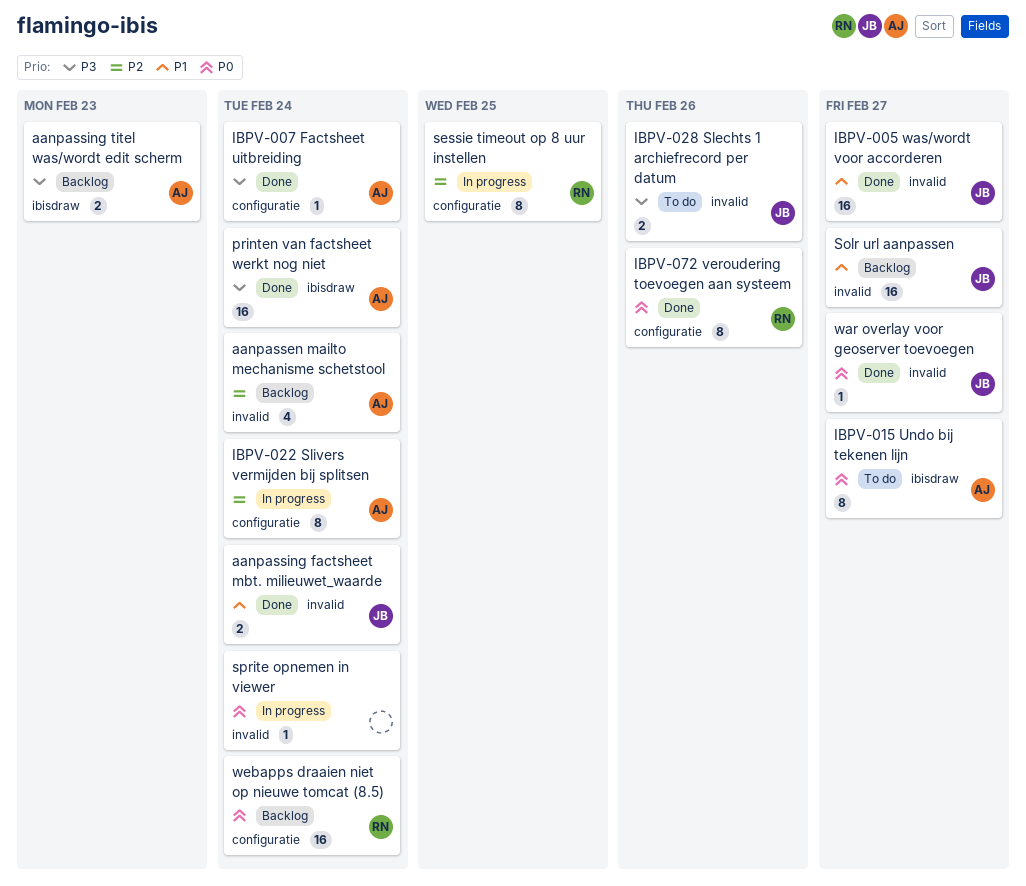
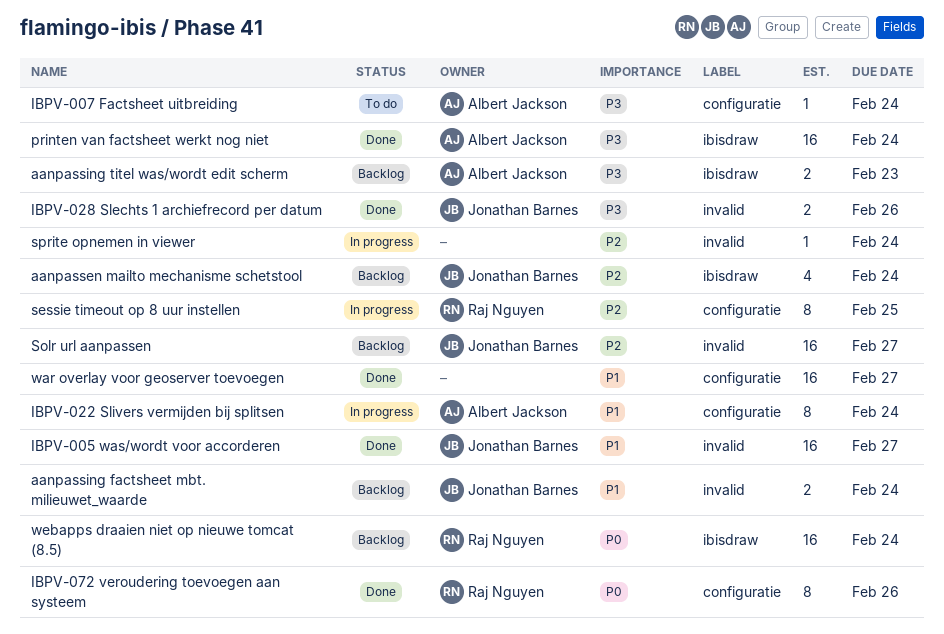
aanpassen mailto mechanisme schetstool, owner: Albert Jackson -> Jonathan Barnes
aanpassen mailto mechanisme schetstool, label: invalid -> ibisdraw
aanpassing factsheet mbt. milieuwet_waarde, status: Done -> Backlog
IBPV-007 Factsheet uitbreiding, status: Done -> To do
IBPV-015 Undo bij tekenen lijn: present -> none
IBPV-022 Slivers vermijden bij splitsen, priority: P2 -> P1
IBPV-028 Slechts 1 archiefrecord per datum, status: To do -> Done
Solr url aanpassen, priority: P1 -> P2
sprite opnemen in viewer, priority: P0 -> P2
war overlay voor geoserver toevoegen, owner: Jonathan Barnes -> none
war overlay voor geoserver toevoegen, priority: P0 -> P1
war overlay voor geoserver toevoegen, label: invalid -> configuratie
war overlay voor geoserver toevoegen, estimate: 1 -> 16
webapps draaien niet op nieuwe tomcat (8.5), label: configuratie -> ibisdraw

